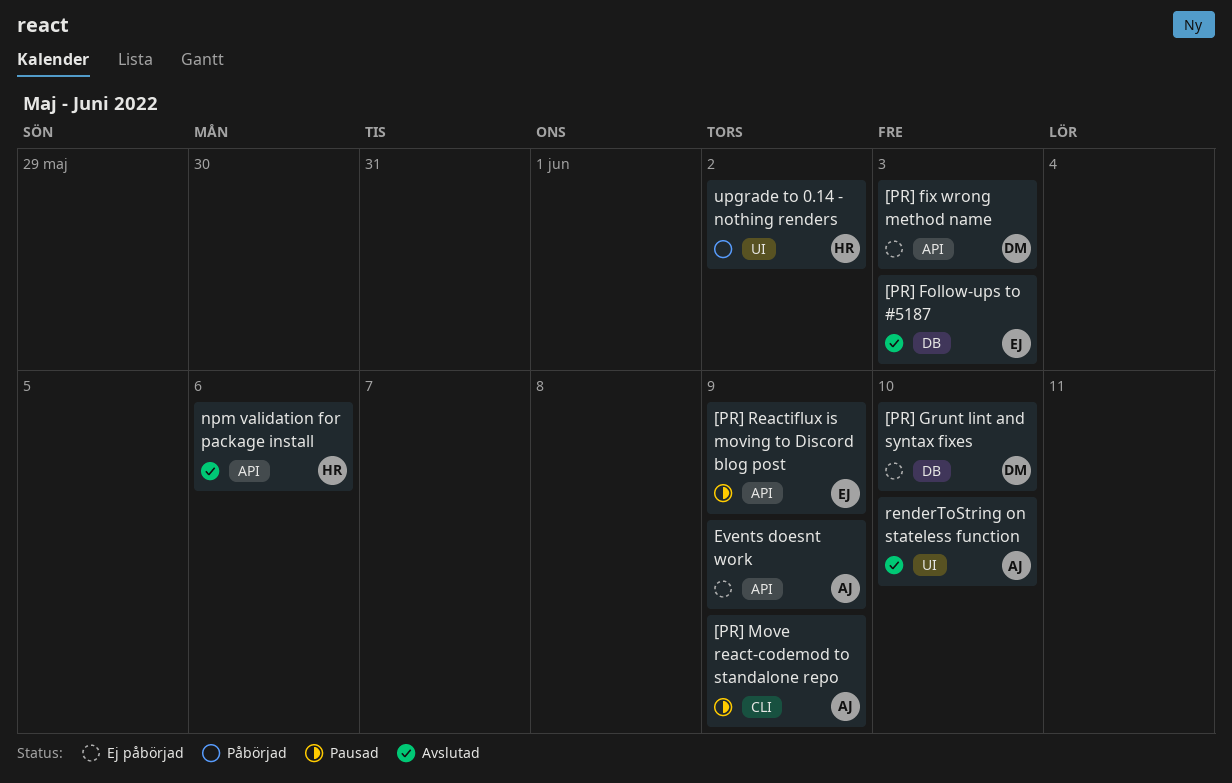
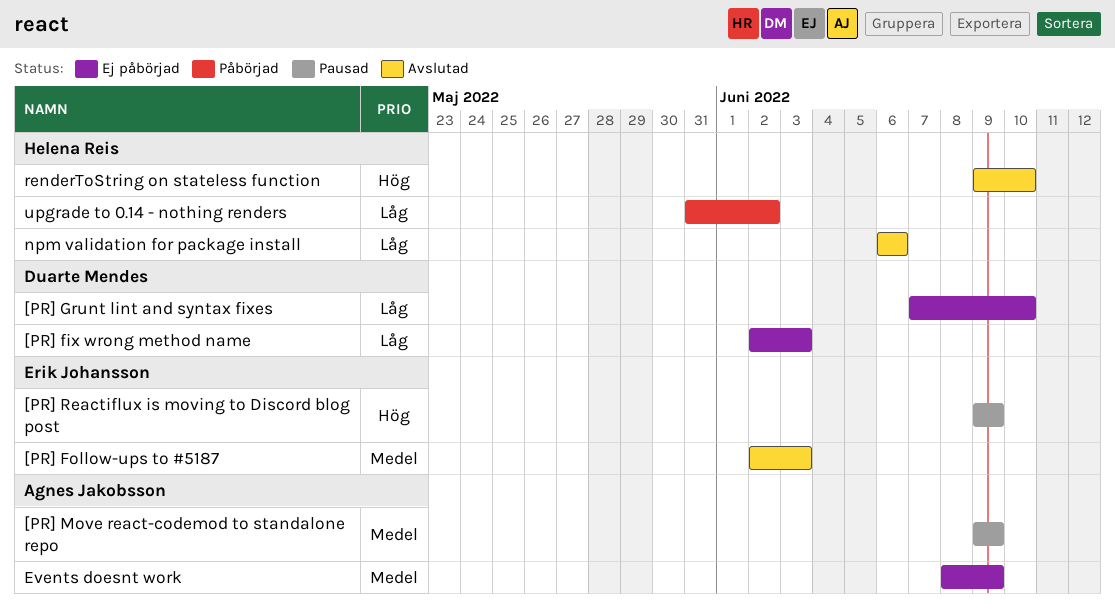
renderToString on stateless function, owner: Agnes Jakobsson -> Helena Reis

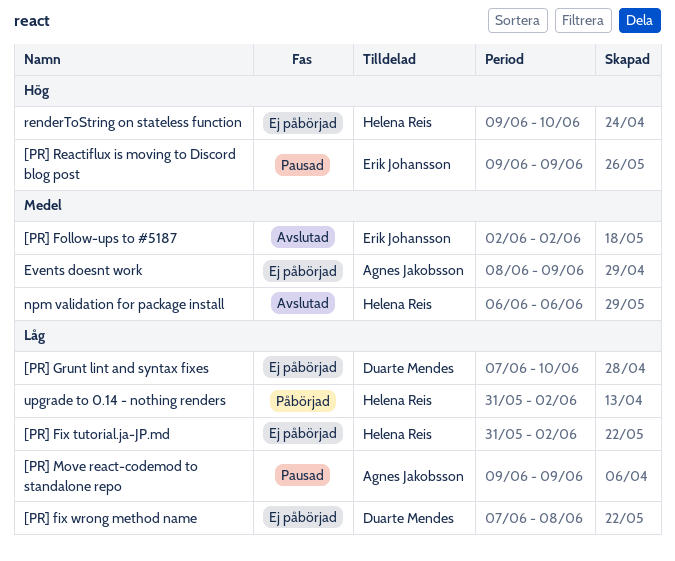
[PR] Fix tutorial.ja-JP.md: none -> present
[PR] fix wrong method name, start: Jun 2 -> Jun 7
[PR] fix wrong method name, due: Jun 3 -> Jun 8
[PR] Follow-ups to #5187, due: Jun 3 -> Jun 2
[PR] Move react-codemod to standalone repo, priority: Medel -> Låg
npm validation for package install, priority: Låg -> Medel
renderToString on stateless function, status: Avslutad -> Ej påbörjad

